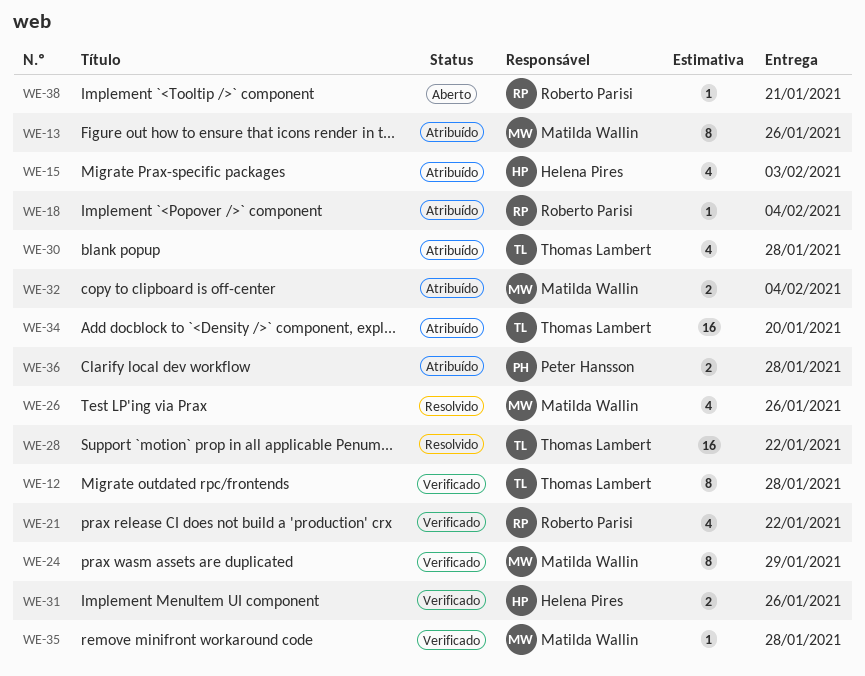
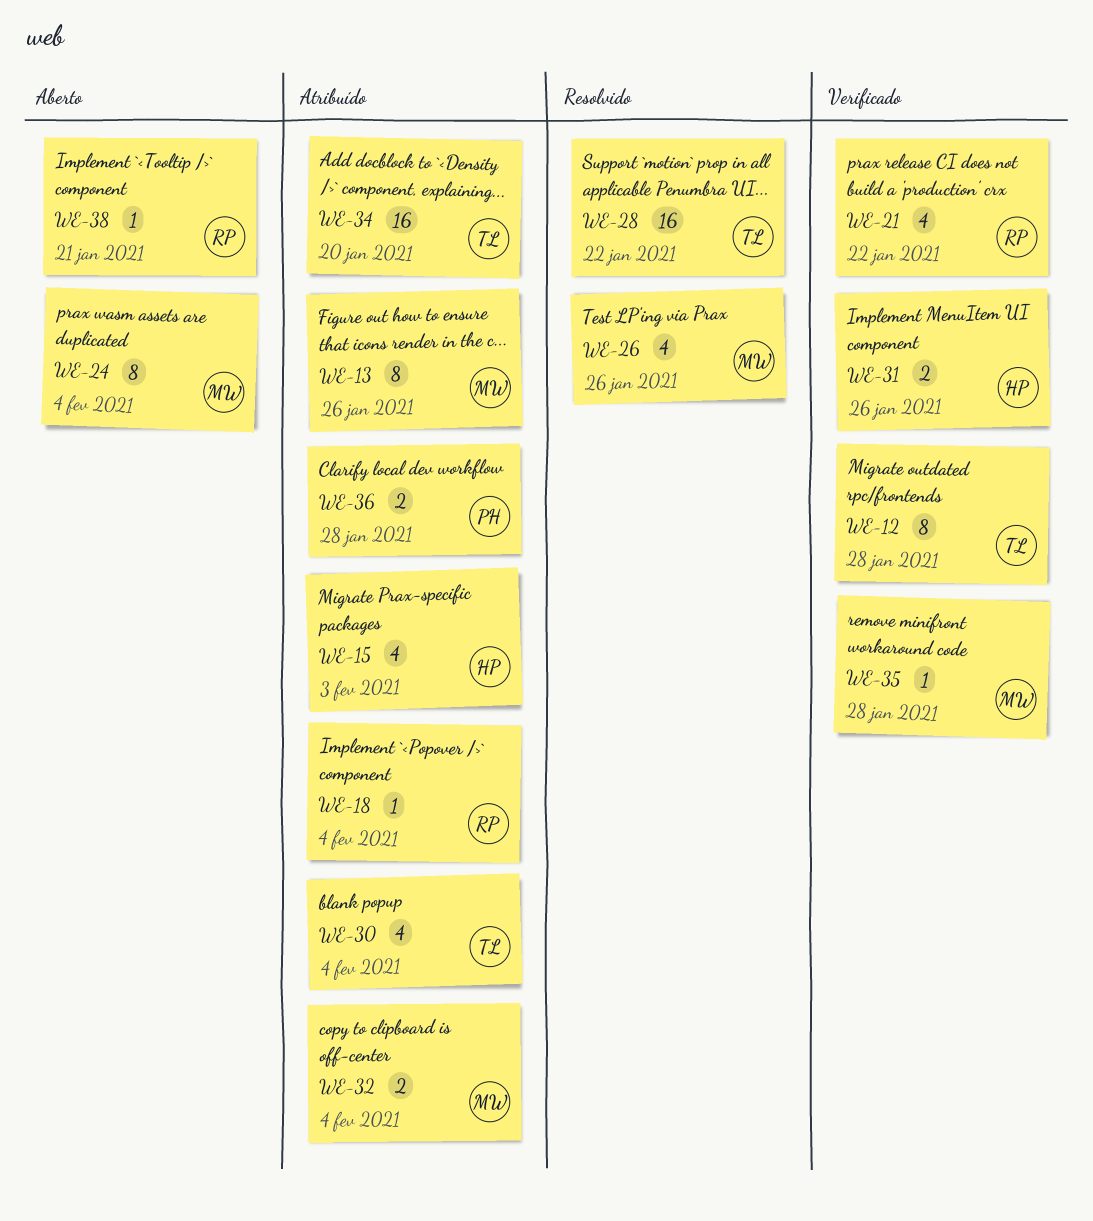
WE-24, status: Verificado -> Aberto
WE-24, due: Jan 29 -> Feb 4
WE-30, due: Jan 28 -> Feb 4

